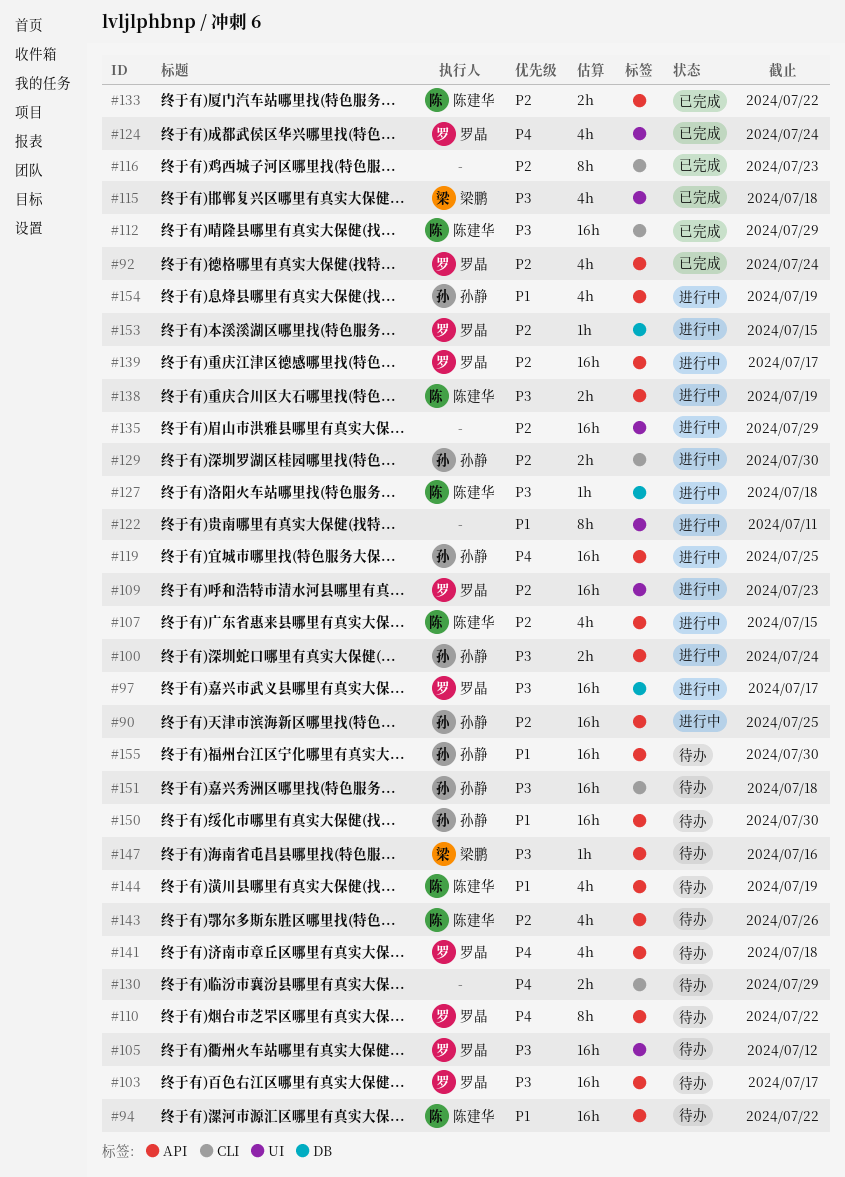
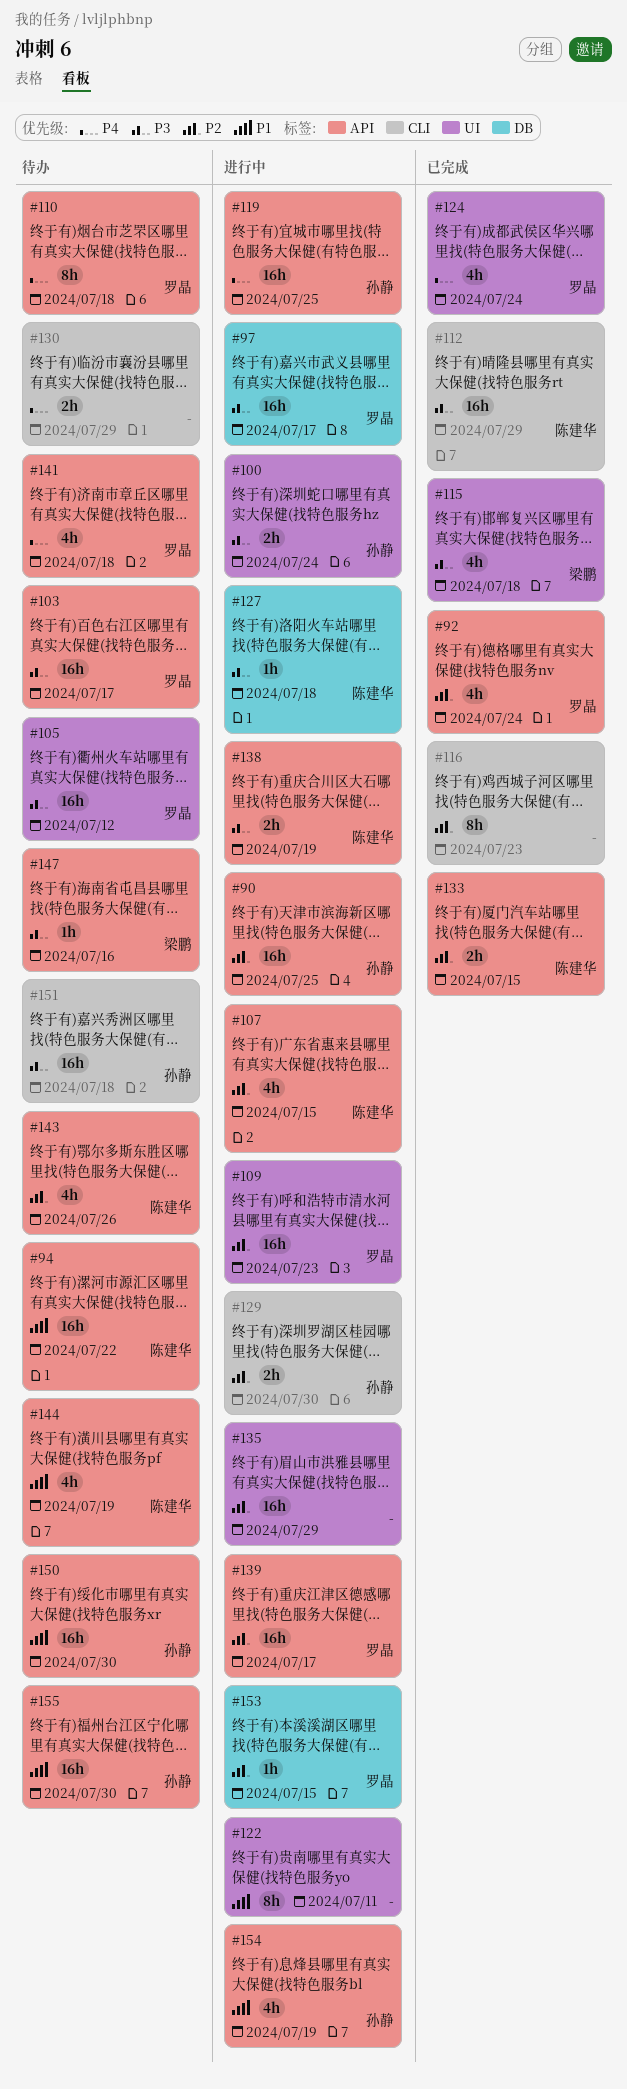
#100, label: API -> UI
#110, due: Jul 22 -> Jul 18
#133, due: Jul 22 -> Jul 15

